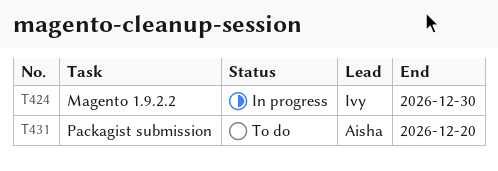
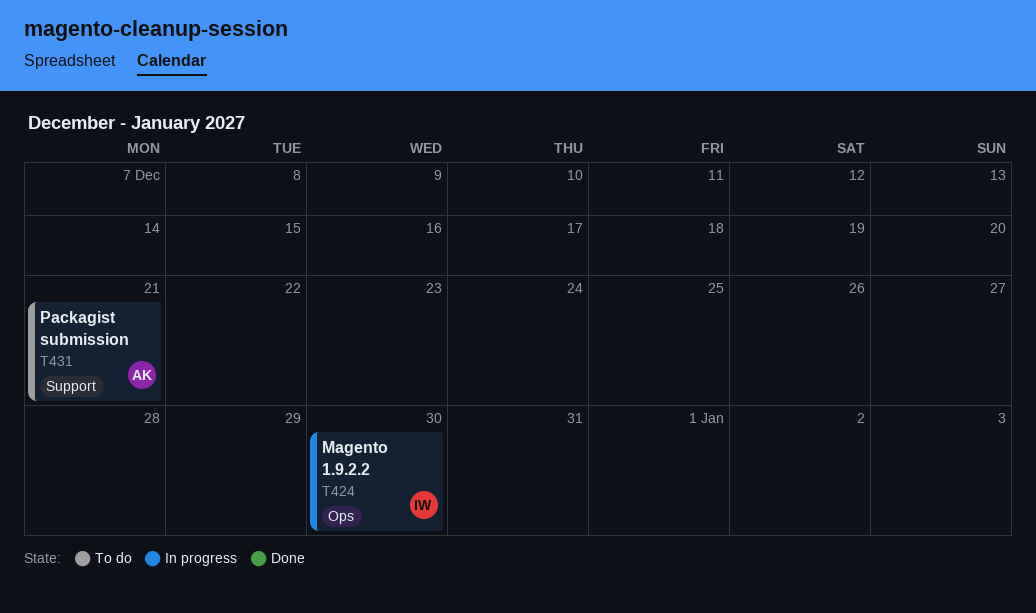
T431, due: Dec 20 -> Dec 21

